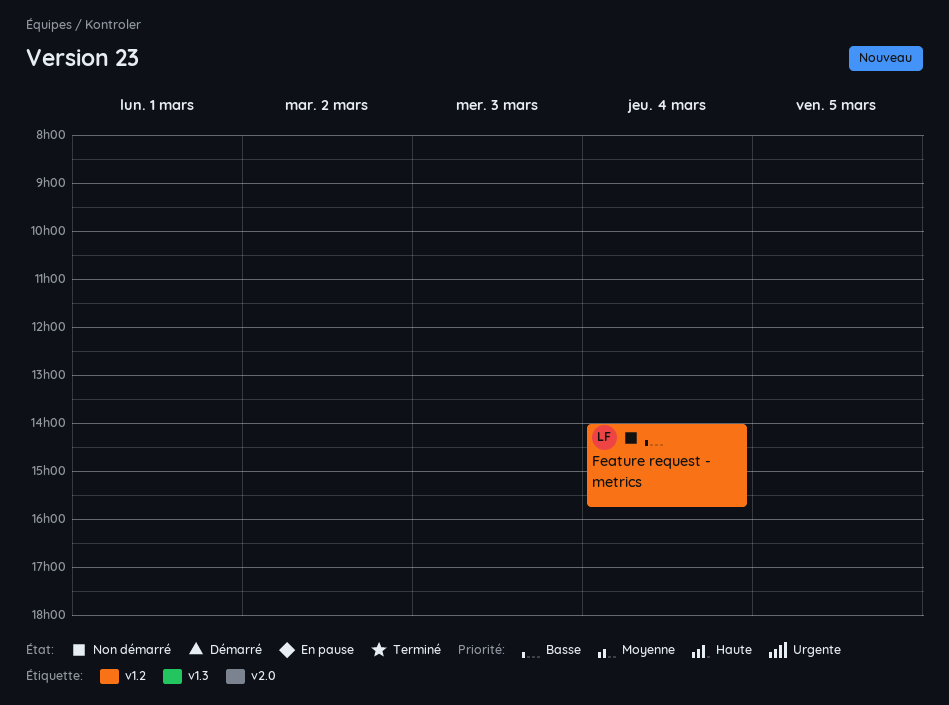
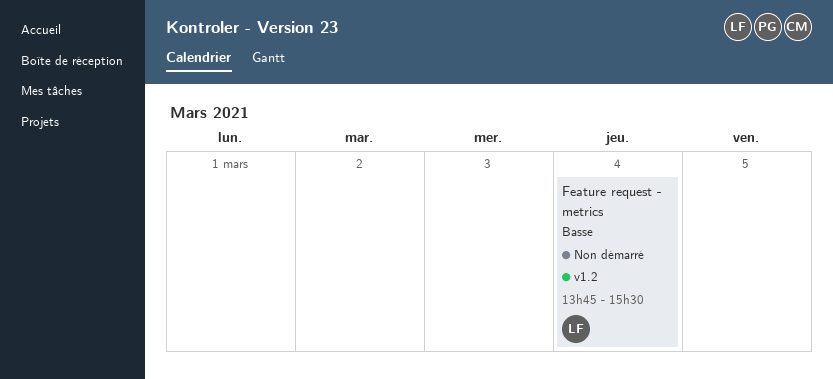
Feature request - metrics, begins: 14:00 -> 13:45
Feature request - metrics, ends: 15:45 -> 15:30

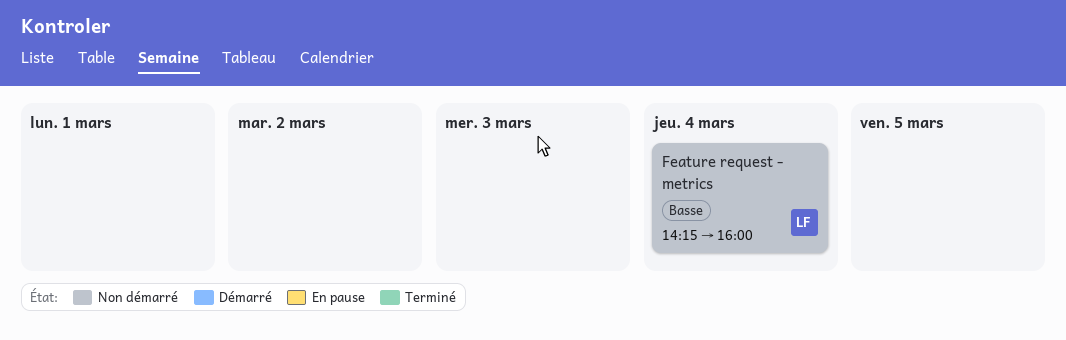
Feature request - metrics, begins: 13:45 -> 14:15
Feature request - metrics, ends: 15:30 -> 16:00

